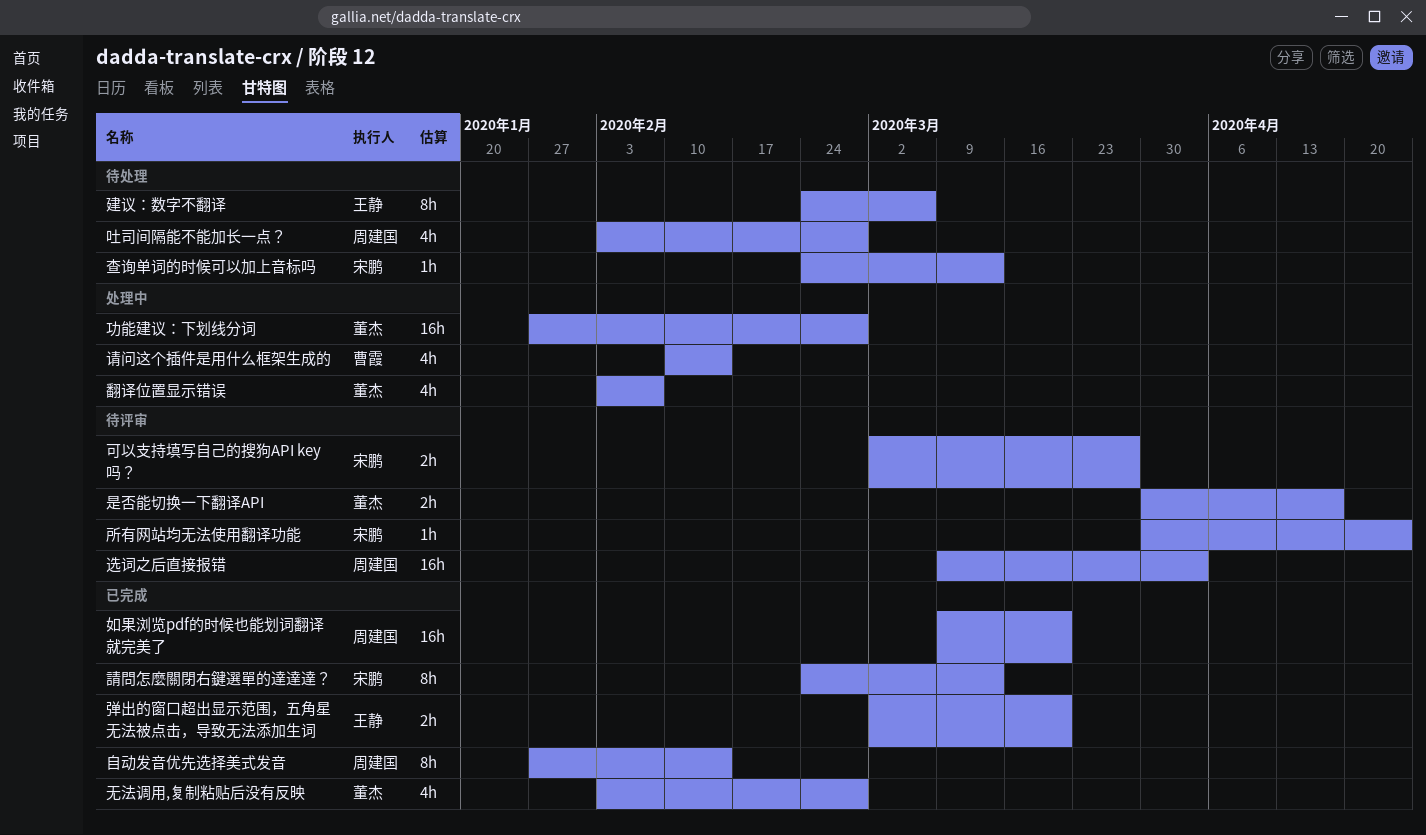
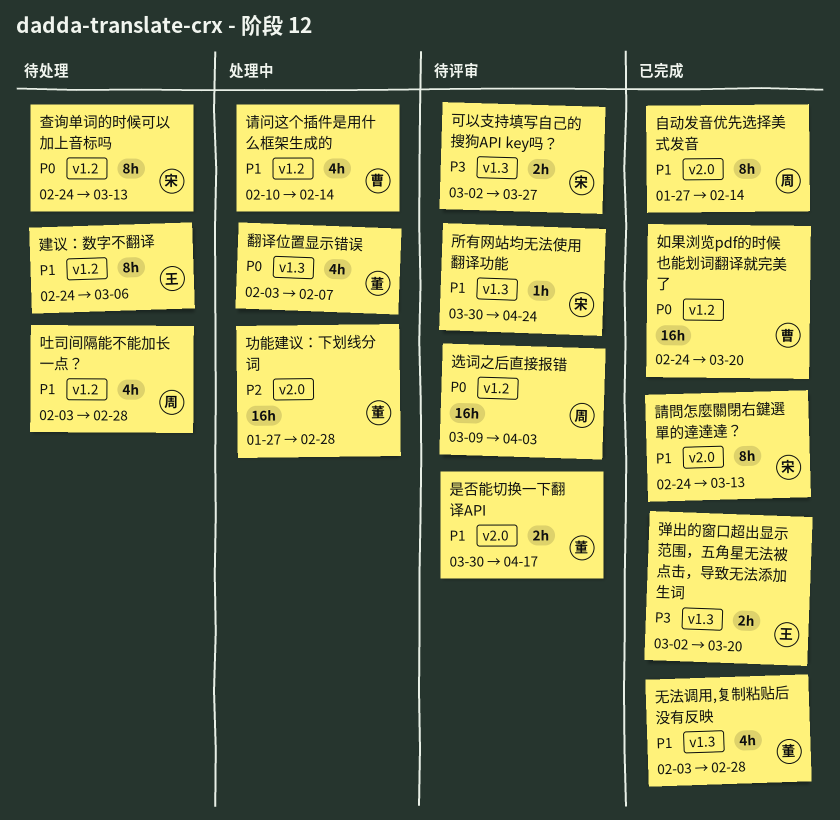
如果浏览pdf的时候也能划词翻译就完美了, owner: 周建国 -> 曹霞
如果浏览pdf的时候也能划词翻译就完美了, start: Mar 9 -> Feb 24
查询单词的时候可以加上音标吗, estimate: 1h -> 8h

